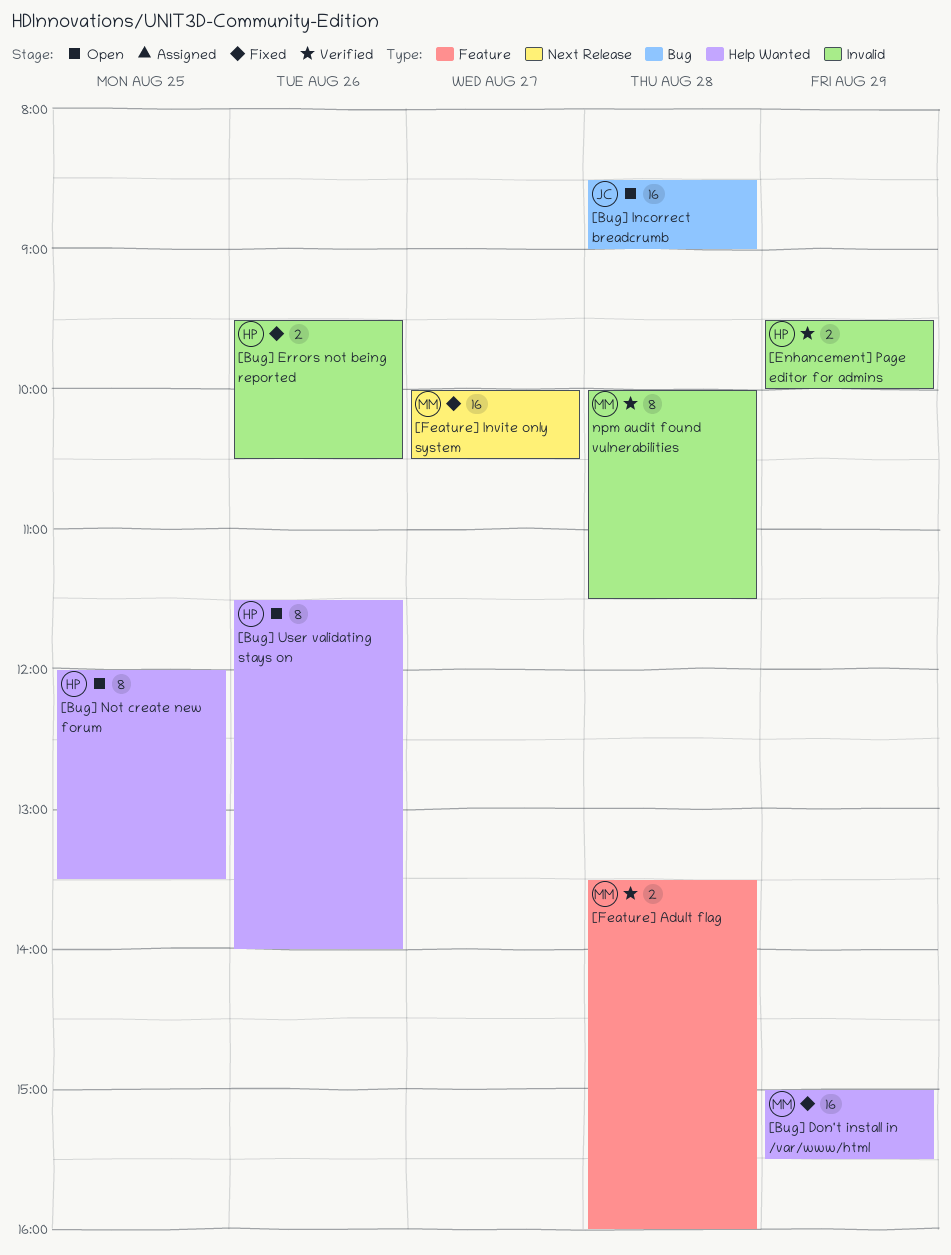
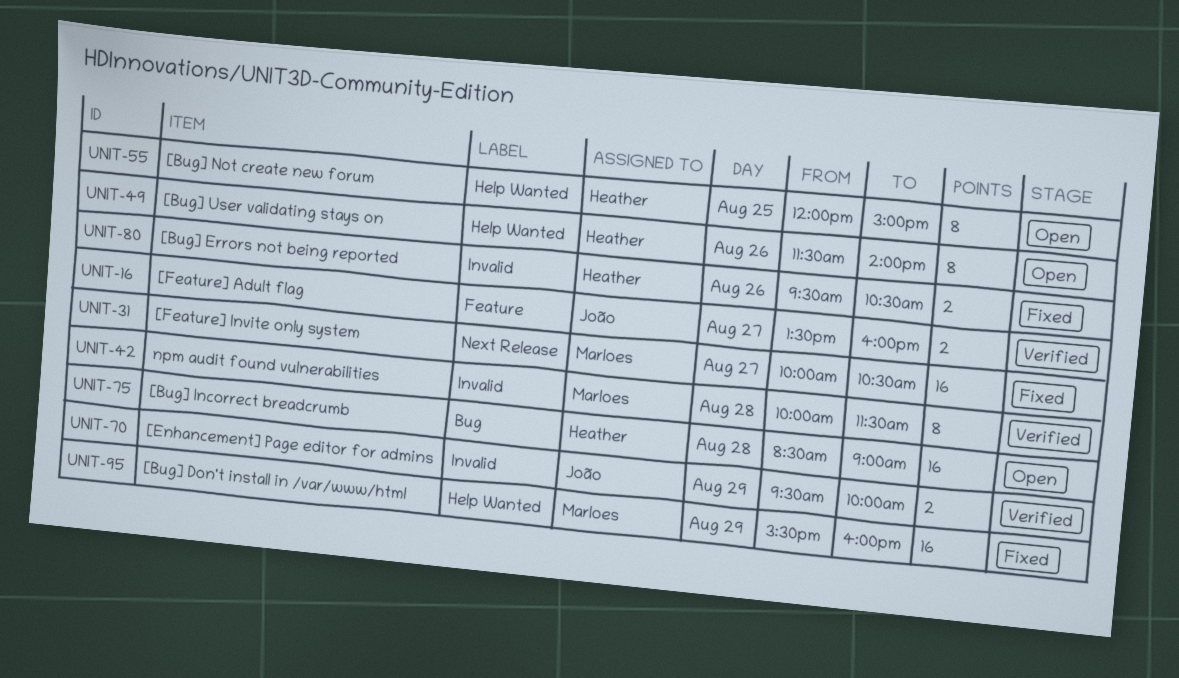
[Bug] Don't install in /var/www/html, begins: 15:00 -> 15:30
[Bug] Don't install in /var/www/html, ends: 15:30 -> 16:00
[Bug] Incorrect breadcrumb, owner: João -> Heather
[Bug] Not create new forum, ends: 13:30 -> 15:00
[Enhancement] Page editor for admins, owner: Heather -> João
[Feature] Adult flag, owner: Marloes -> João
[Feature] Adult flag, day: Aug 28 -> Aug 27

